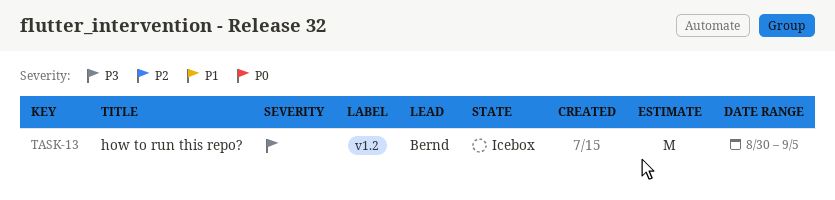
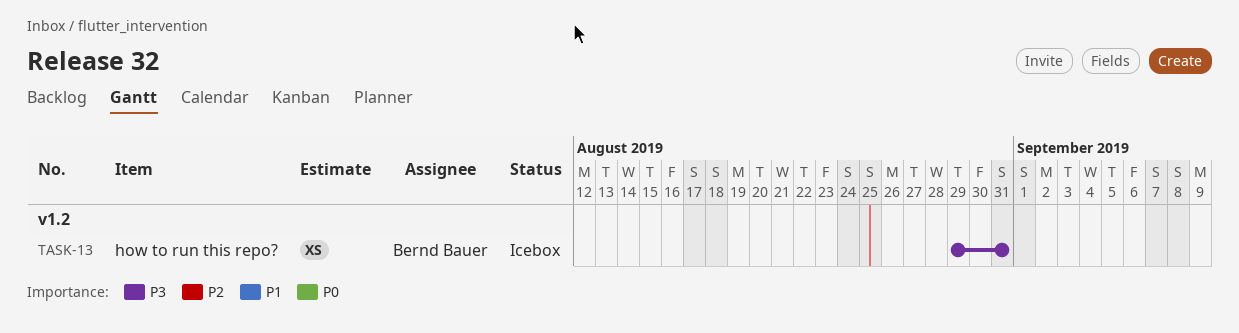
TASK-13, estimate: M -> XS
TASK-13, start: Aug 30 -> Aug 29
TASK-13, due: Sep 5 -> Aug 31

